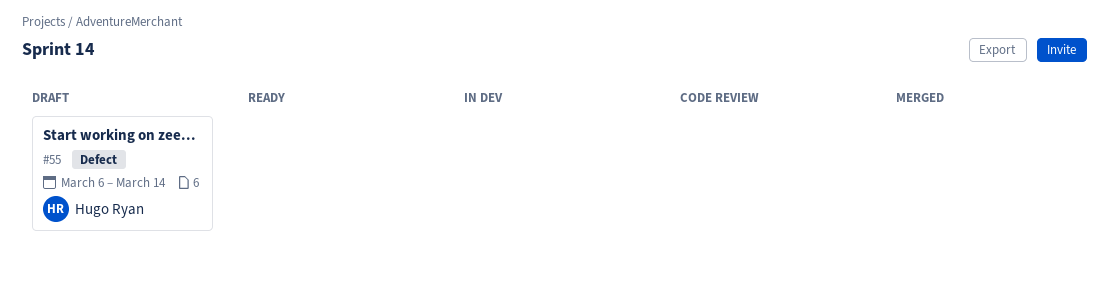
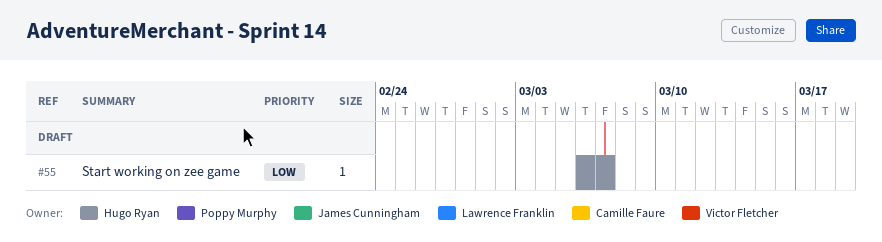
#55, due: Mar 14 -> Mar 7

